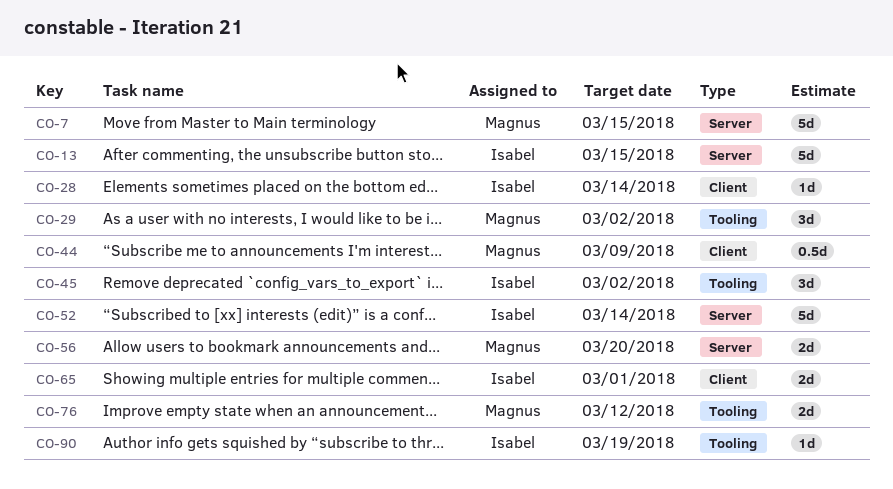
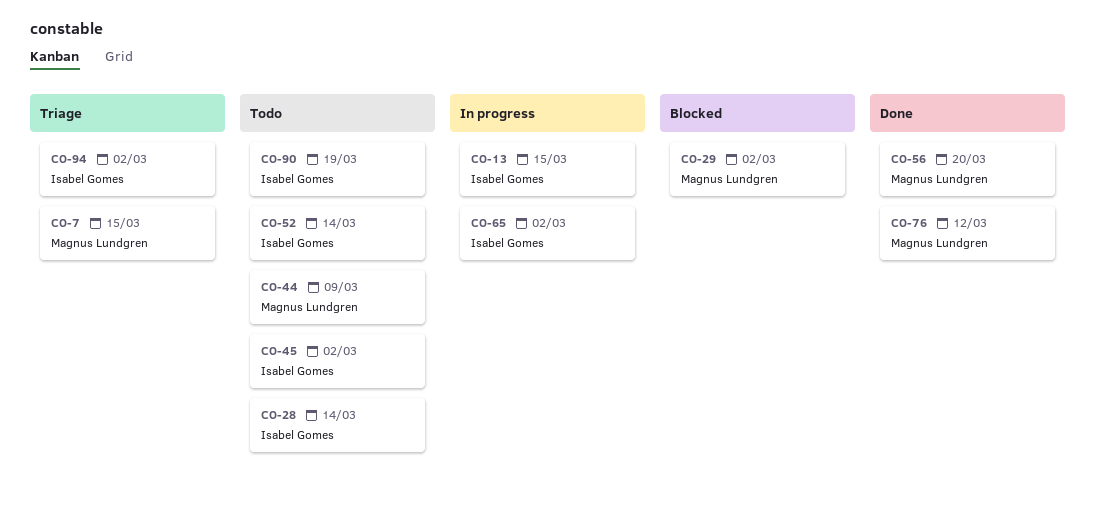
CO-65, due: Mar 1 -> Mar 2
CO-94: none -> present

